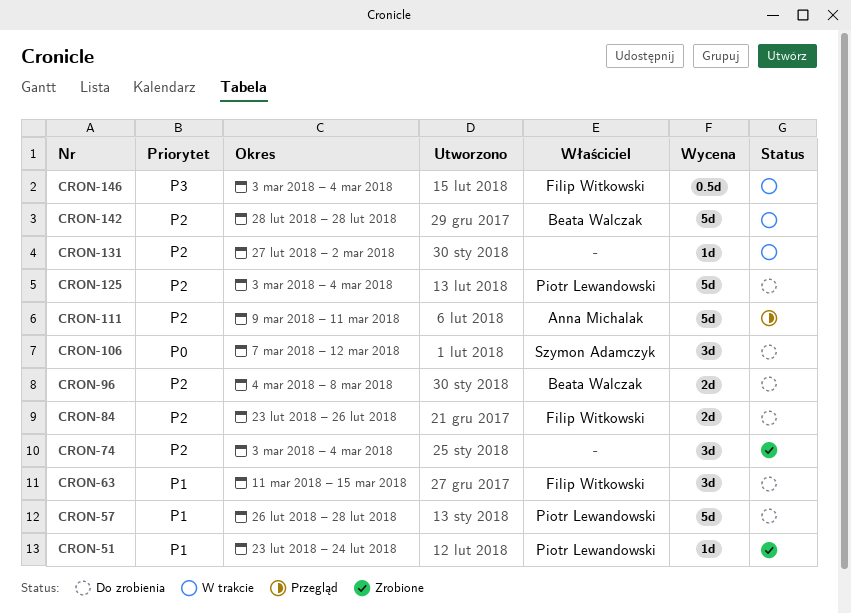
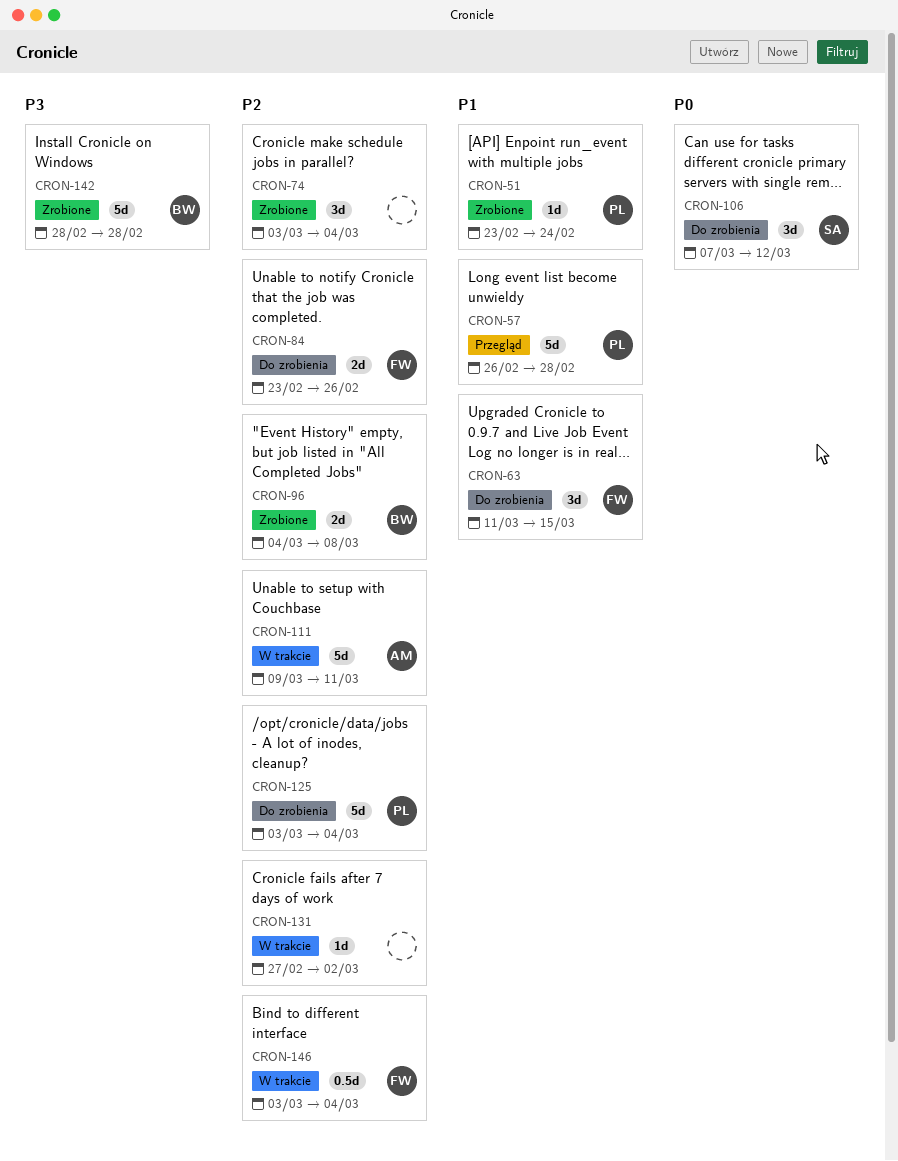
CRON-57, status: Do zrobienia -> Przegląd
CRON-96, status: Do zrobienia -> Zrobione
CRON-111, status: Przegląd -> W trakcie
CRON-142, status: W trakcie -> Zrobione
CRON-142, priority: P2 -> P3
CRON-146, priority: P3 -> P2

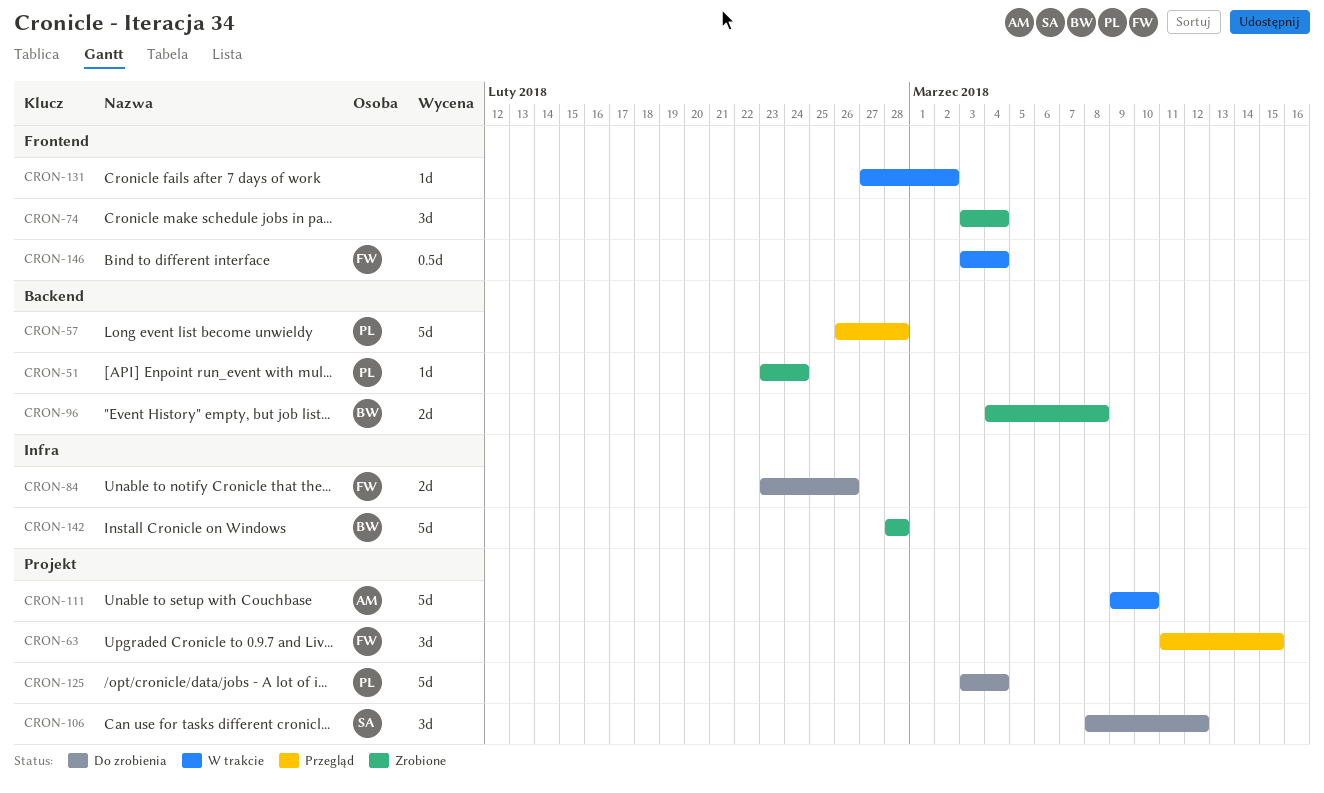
CRON-63, status: Do zrobienia -> Przegląd
CRON-106, start: Mar 7 -> Mar 8
CRON-111, due: Mar 11 -> Mar 10

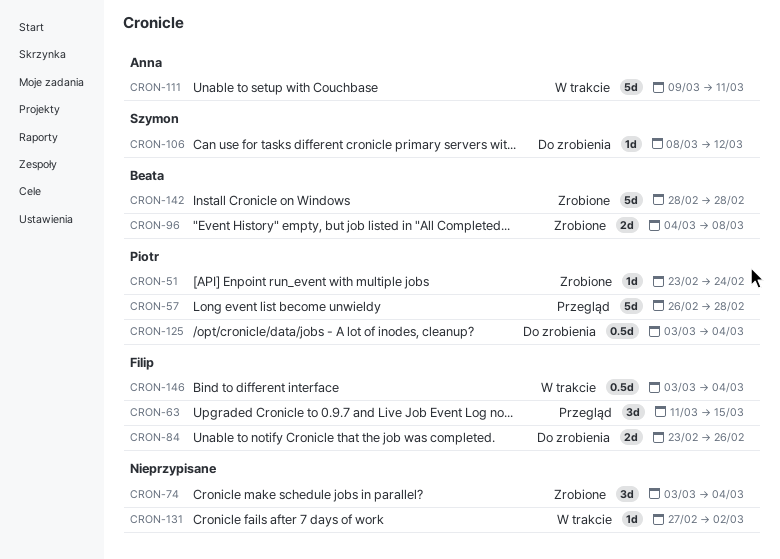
CRON-106, estimate: 3d -> 1d
CRON-111, due: Mar 10 -> Mar 11
CRON-125, estimate: 5d -> 0.5d

